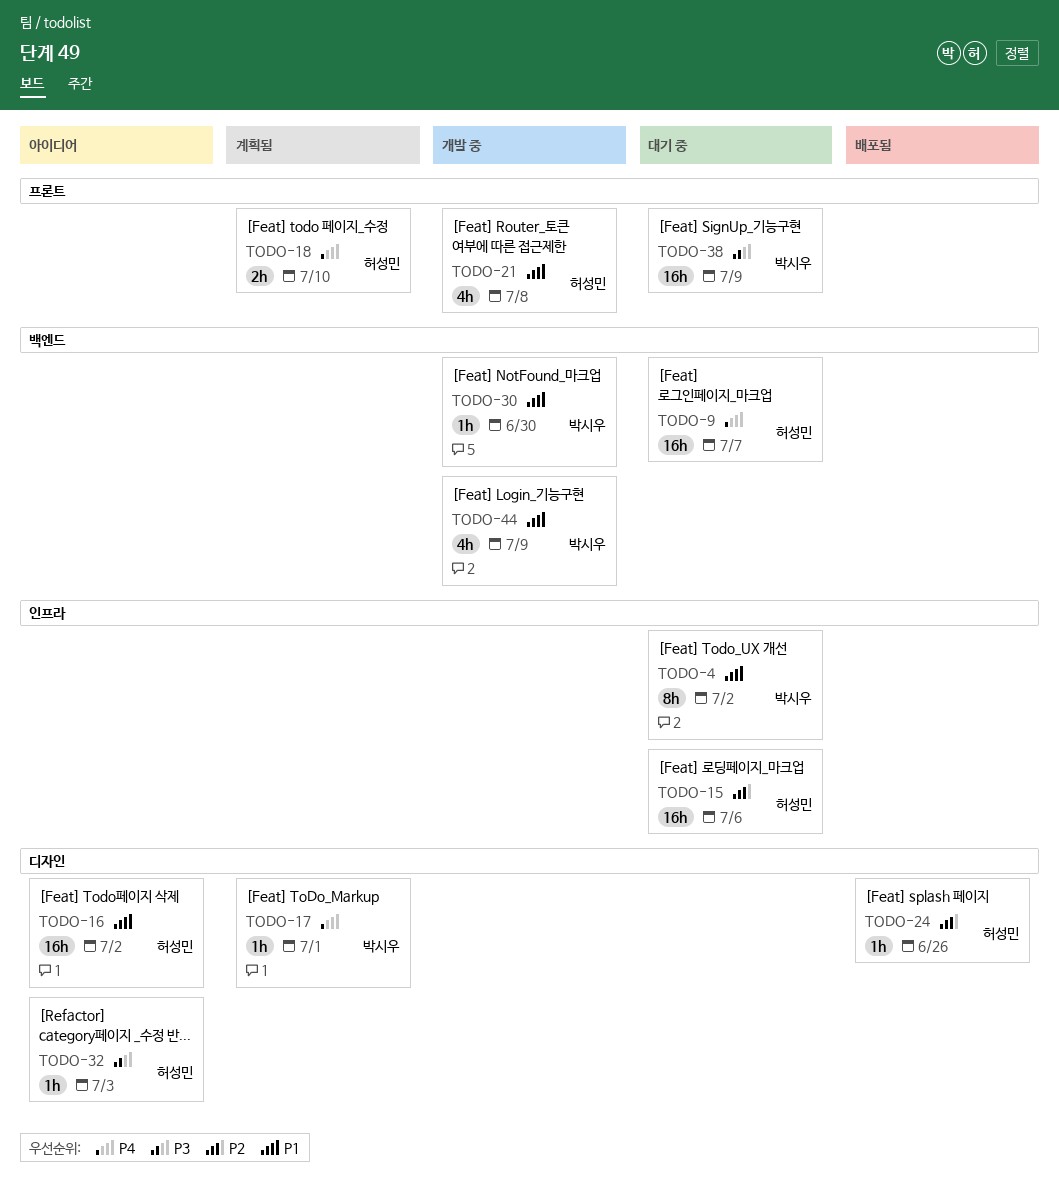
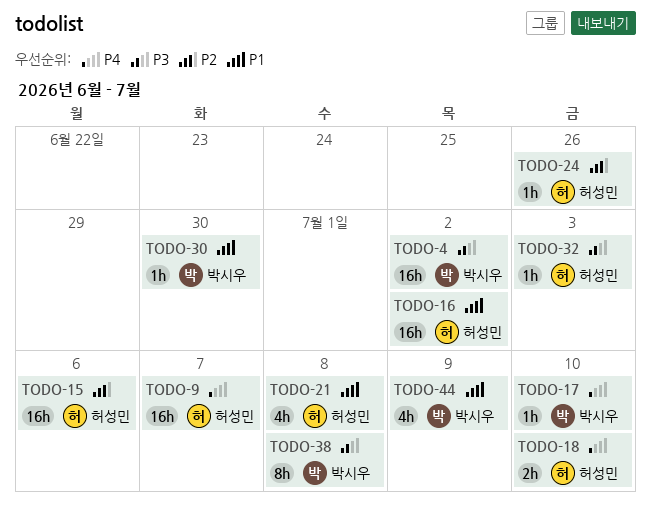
TODO-4, priority: P1 -> P3
TODO-4, estimate: 8h -> 16h
TODO-17, due: Jul 1 -> Jul 10
TODO-38, estimate: 16h -> 8h
TODO-38, due: Jul 9 -> Jul 8

